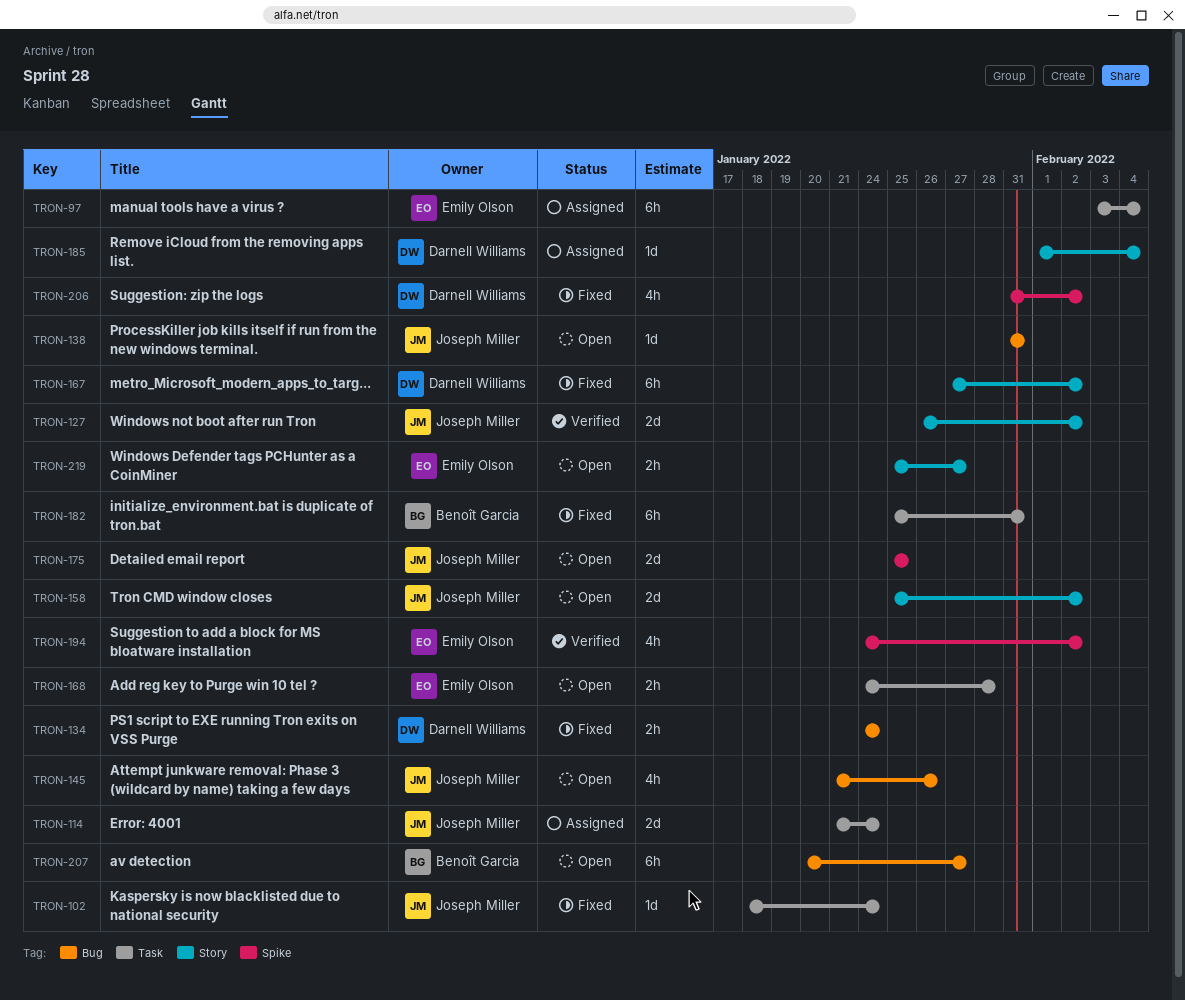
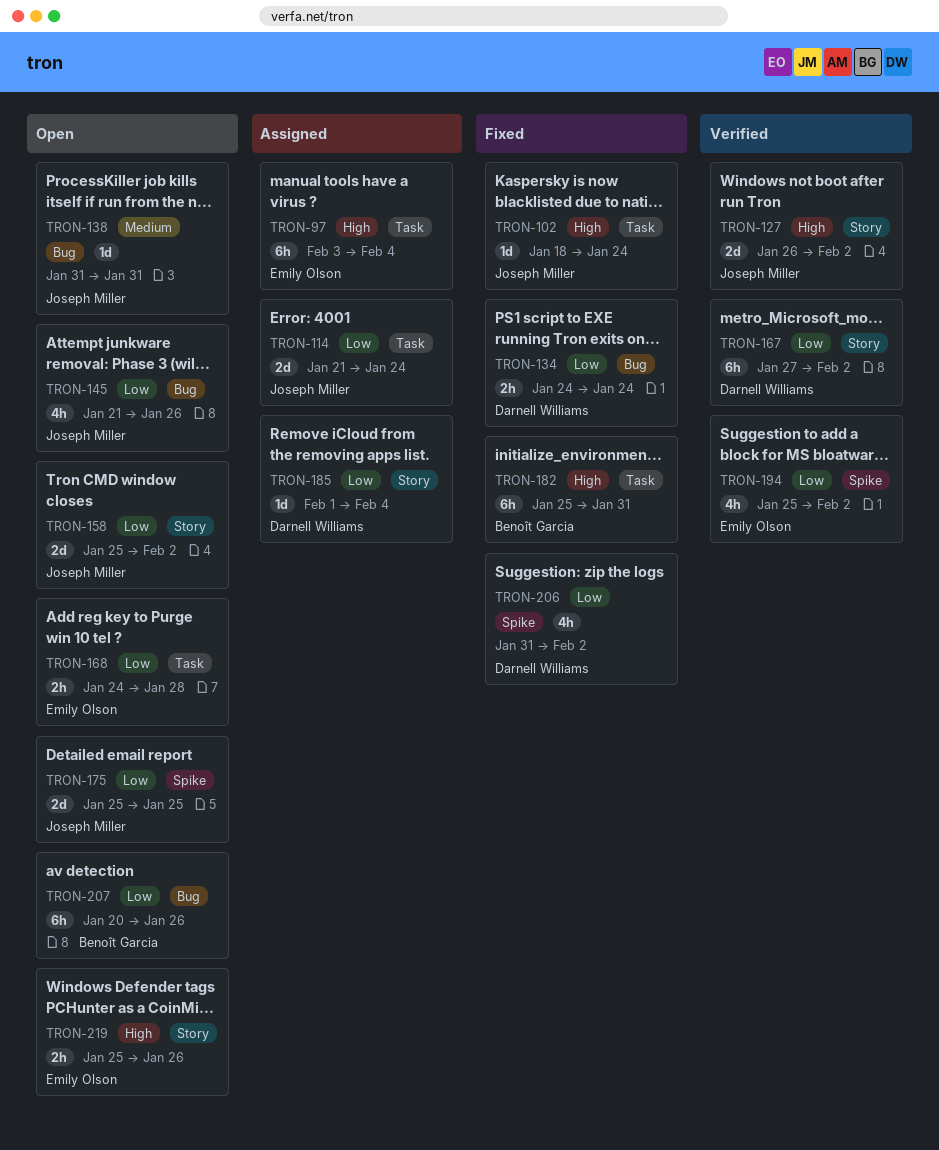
TRON-167, status: Fixed -> Verified
TRON-194, start: Jan 24 -> Jan 25
TRON-207, due: Jan 27 -> Jan 26
TRON-219, due: Jan 27 -> Jan 26

